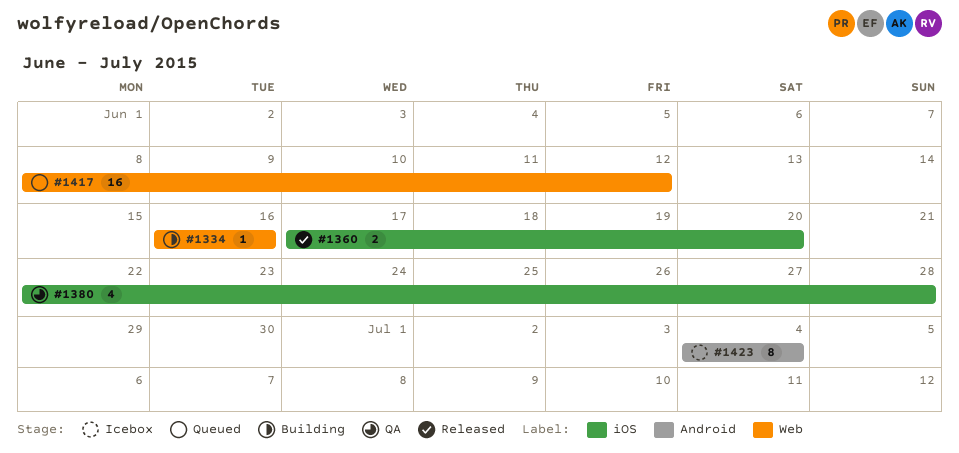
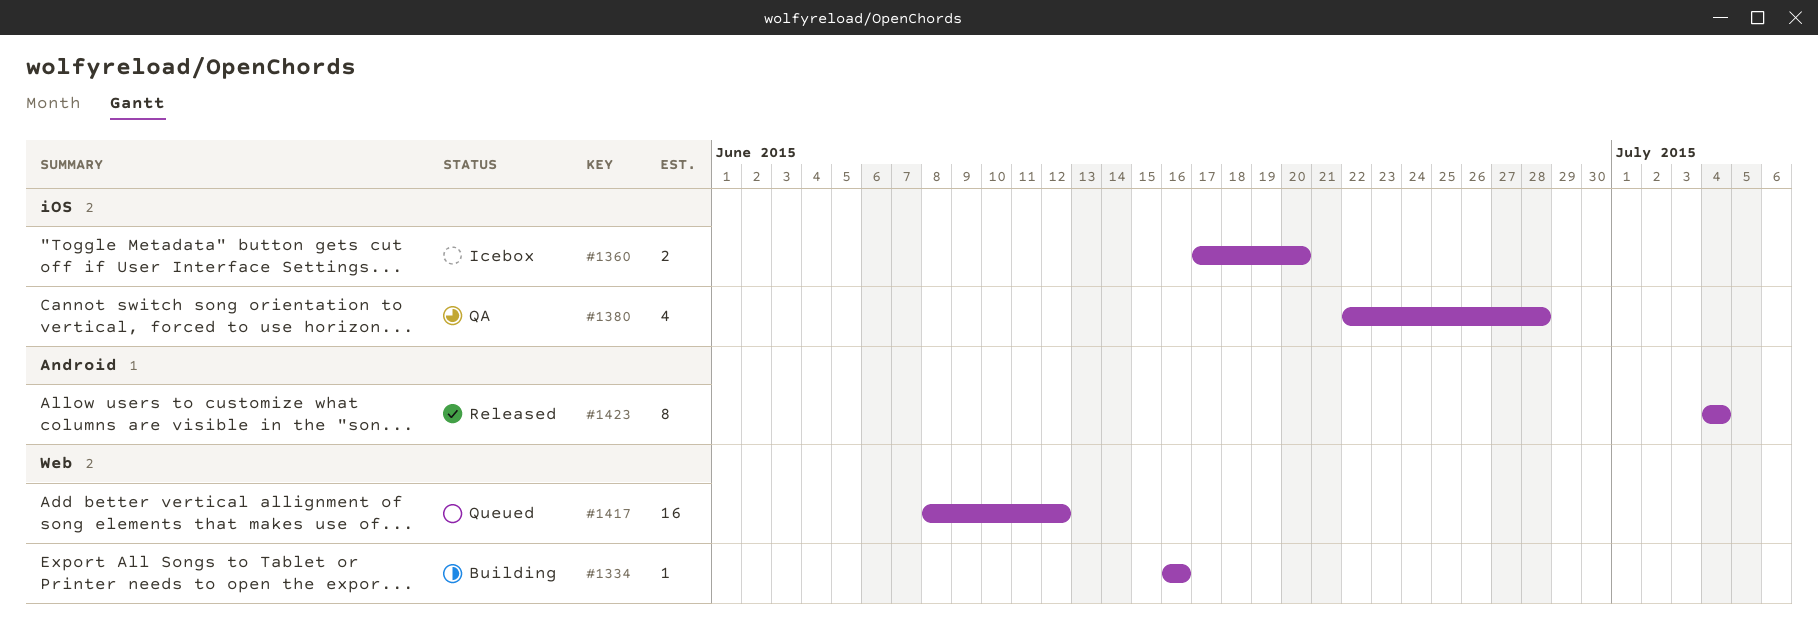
#1360, status: Released -> Icebox
#1423, status: Icebox -> Released

